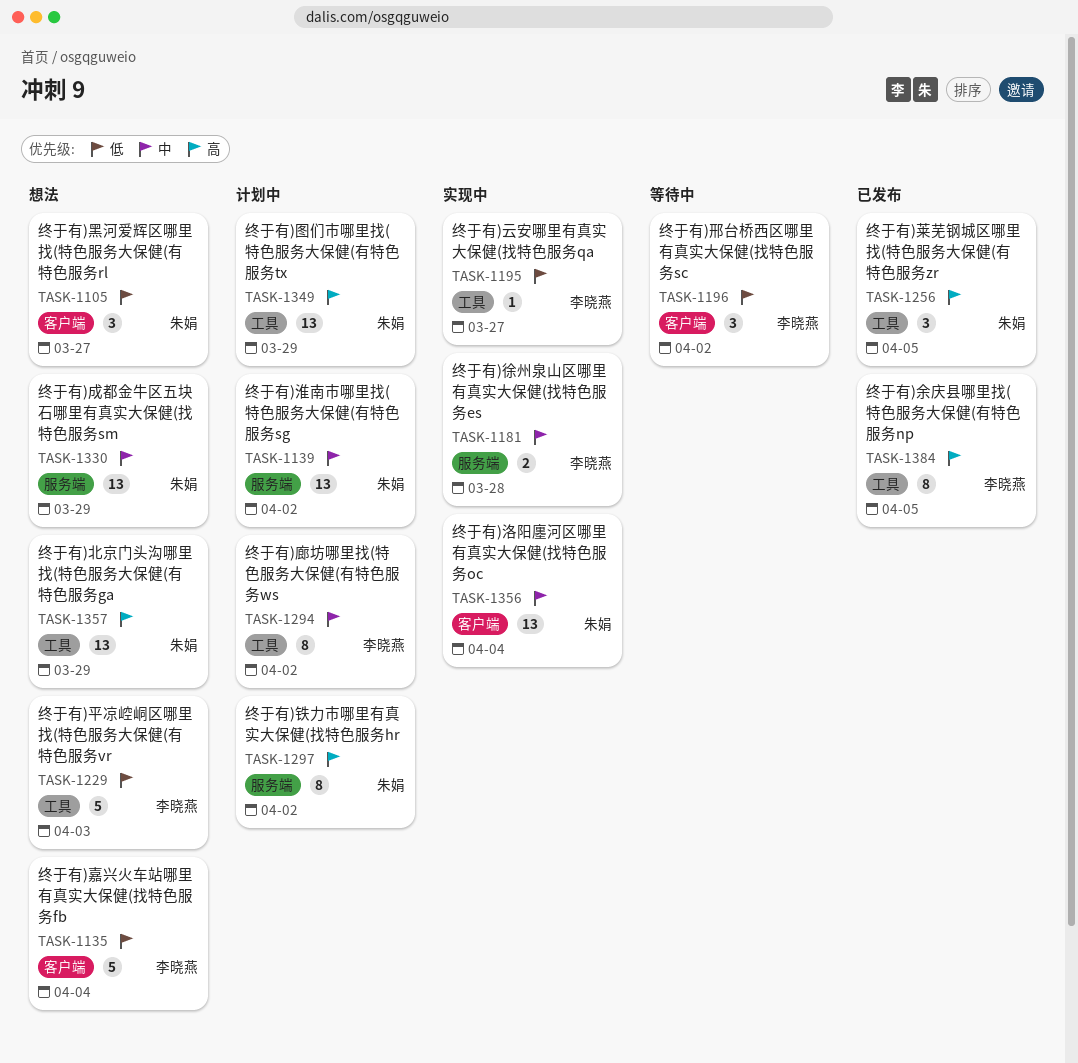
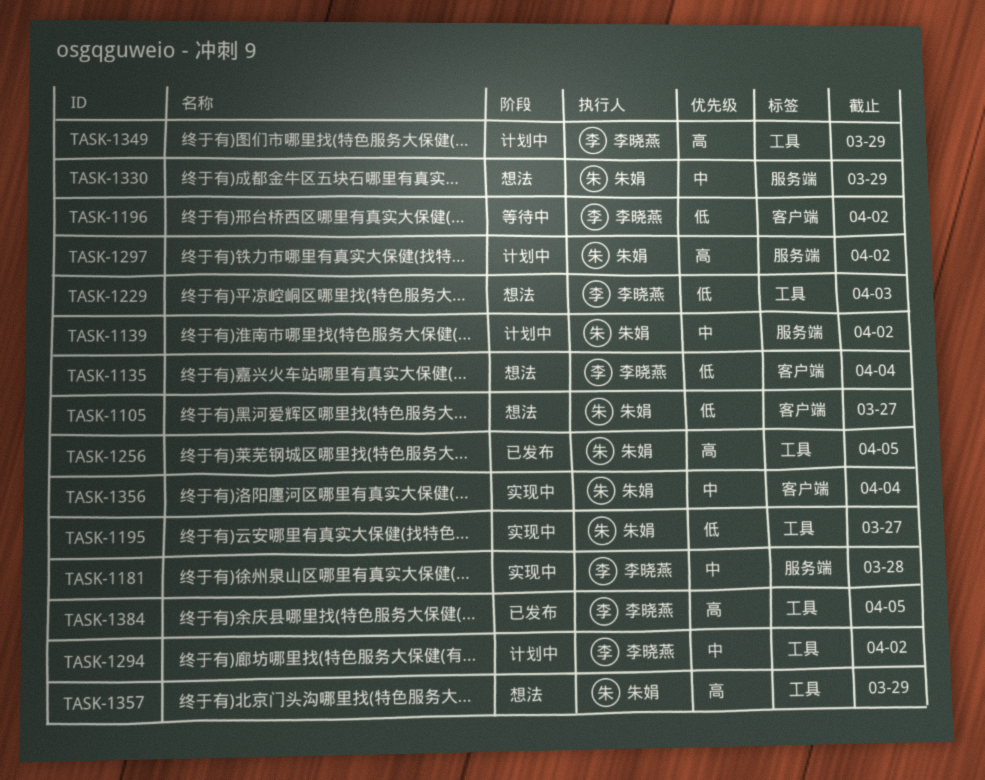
TASK-1195, owner: 李晓燕 -> 朱娟
TASK-1349, owner: 朱娟 -> 李晓燕

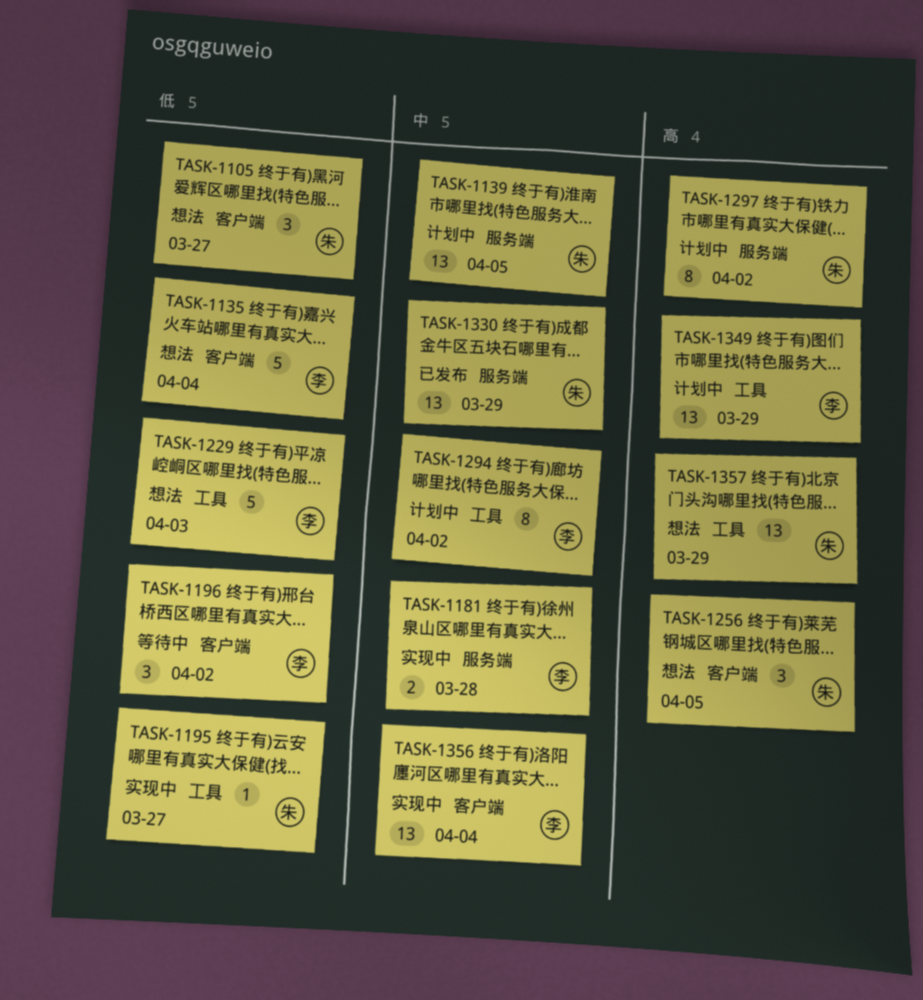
TASK-1139, due: Apr 2 -> Apr 5
TASK-1256, status: 已发布 -> 想法
TASK-1256, label: 工具 -> 客户端
TASK-1330, status: 想法 -> 已发布
TASK-1356, owner: 朱娟 -> 李晓燕
TASK-1384: present -> none

